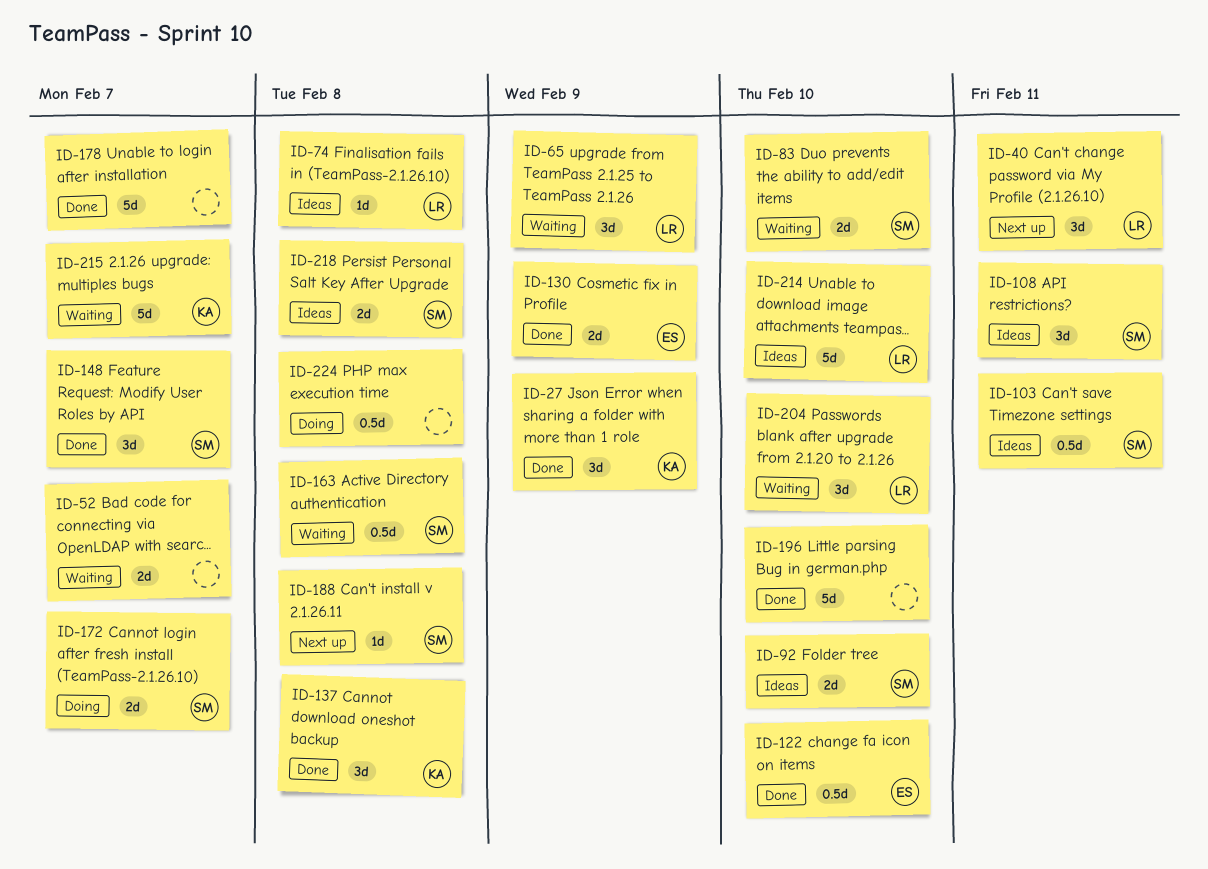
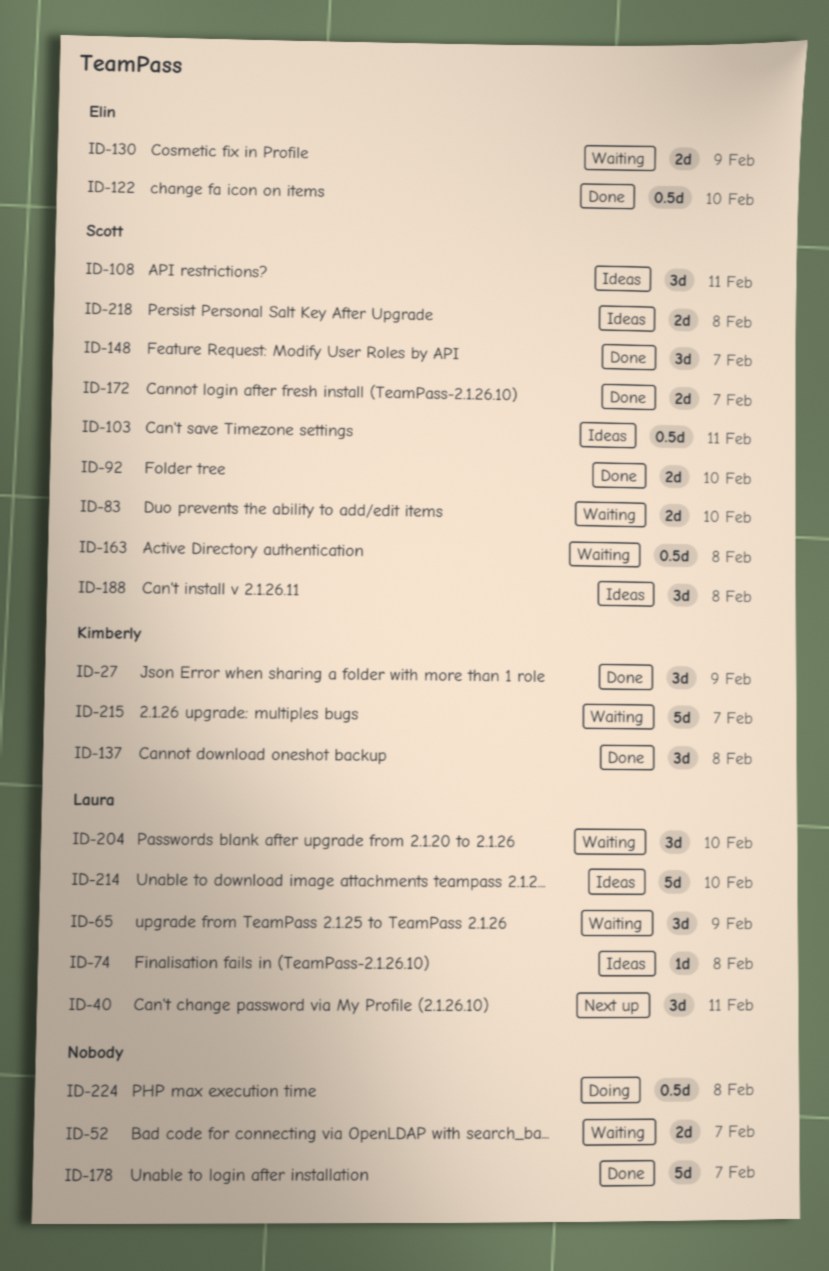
ID-92, status: Ideas -> Done
ID-130, status: Done -> Waiting
ID-172, status: Doing -> Done
ID-188, status: Next up -> Ideas
ID-188, estimate: 1d -> 3d
ID-196: present -> none

